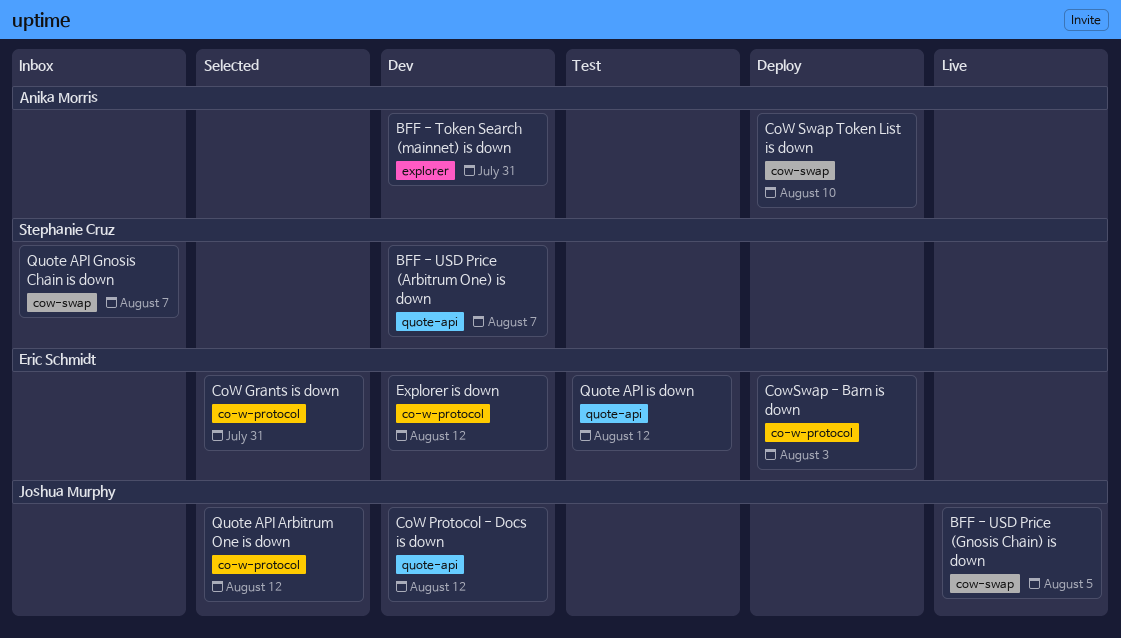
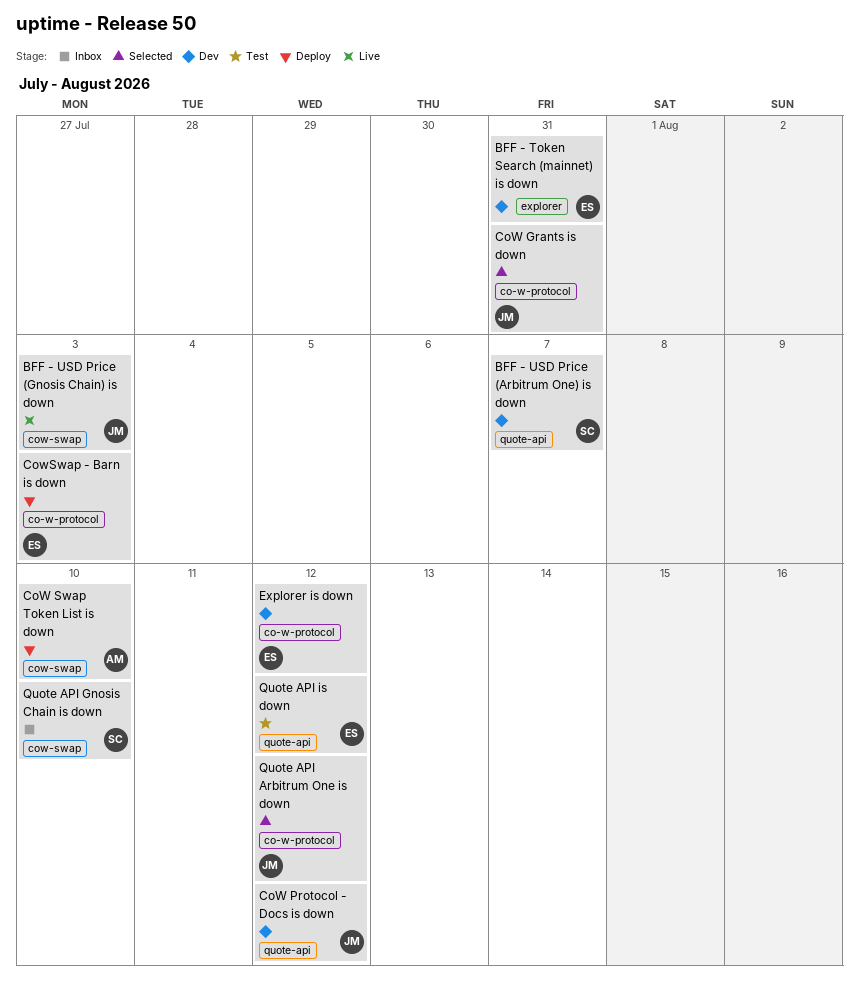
BFF - Token Search (mainnet) is down, owner: Anika Morris -> Eric Schmidt
BFF - USD Price (Gnosis Chain) is down, due: Aug 5 -> Aug 3
CoW Grants is down, owner: Eric Schmidt -> Joshua Murphy
Quote API Gnosis Chain is down, due: Aug 7 -> Aug 10

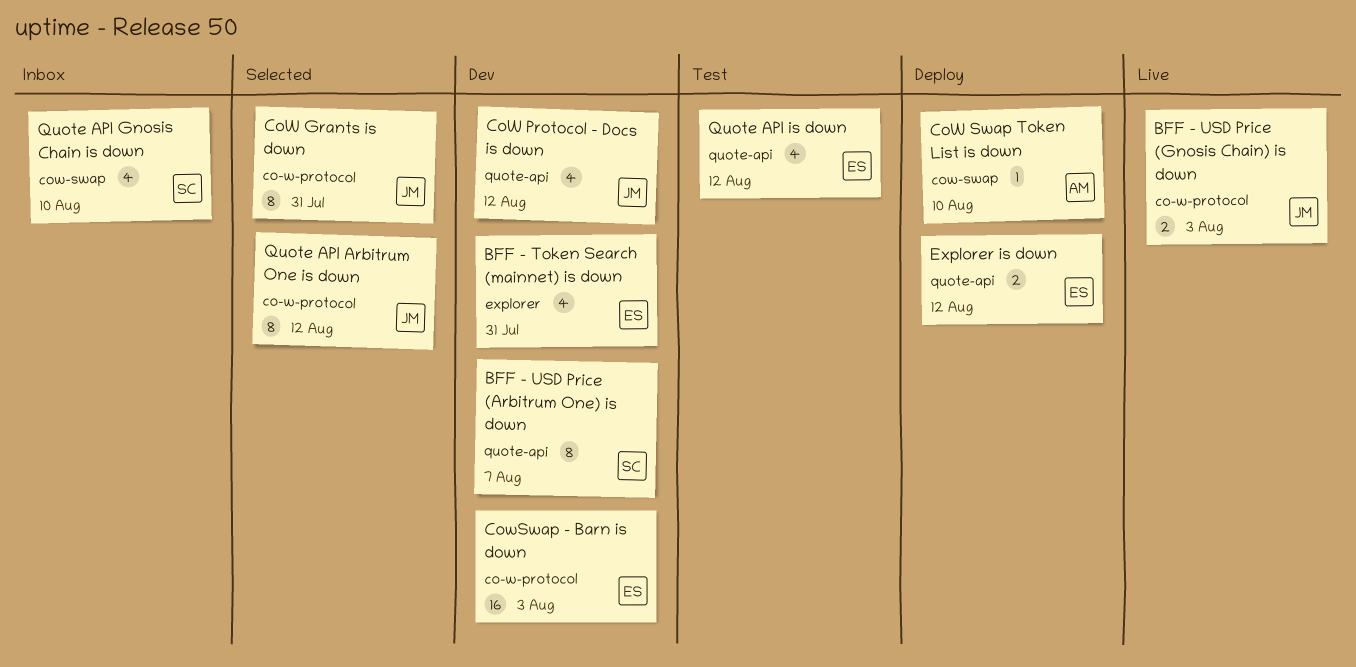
BFF - USD Price (Gnosis Chain) is down, label: cow-swap -> co-w-protocol
CowSwap - Barn is down, status: Deploy -> Dev
Explorer is down, status: Dev -> Deploy
Explorer is down, label: co-w-protocol -> quote-api

